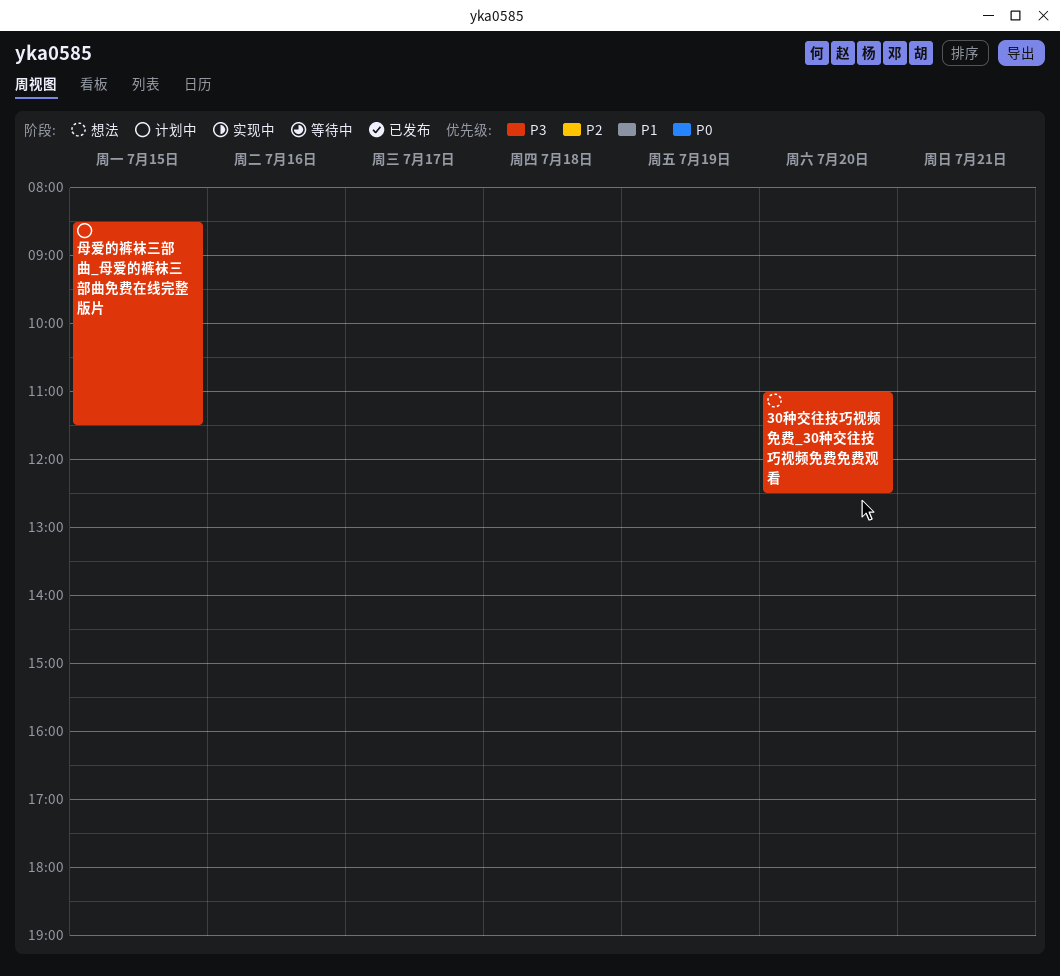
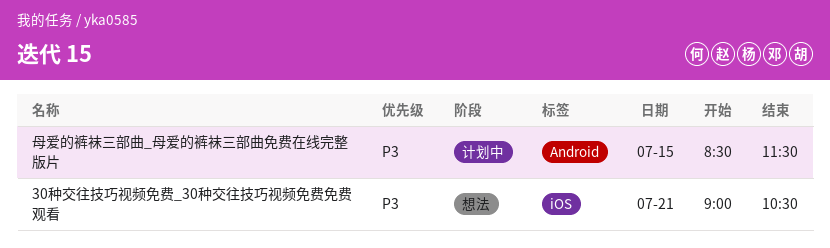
30种交往技巧视频免费_30种交往技巧视频免费免费观看, day: Jul 20 -> Jul 21
30种交往技巧视频免费_30种交往技巧视频免费免费观看, begins: 11:00 -> 09:00
30种交往技巧视频免费_30种交往技巧视频免费免费观看, ends: 12:30 -> 10:30

